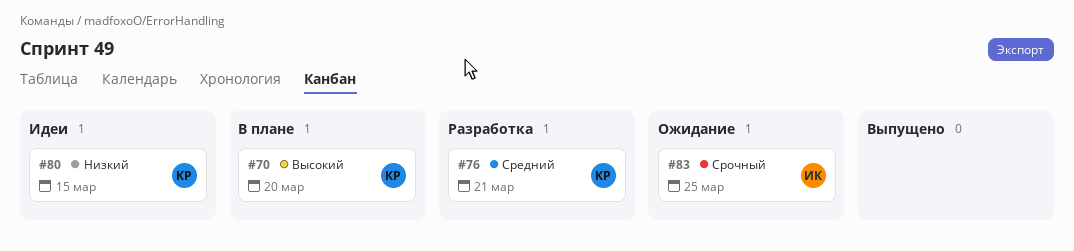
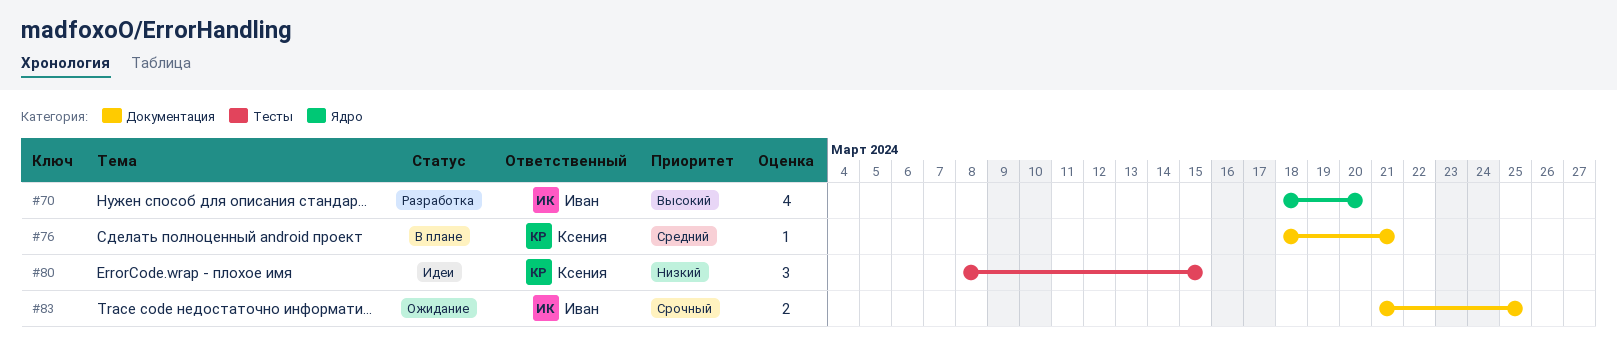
#70, status: В плане -> Разработка
#70, owner: Ксения -> Иван
#76, status: Разработка -> В плане

